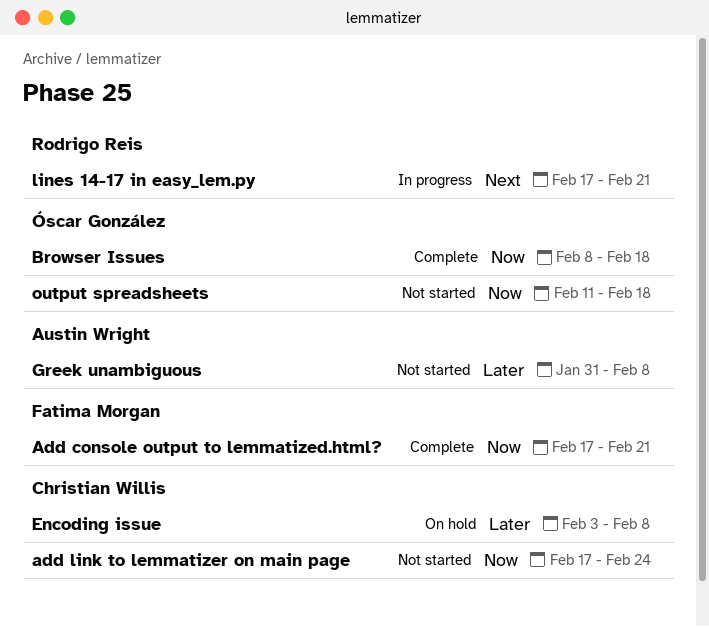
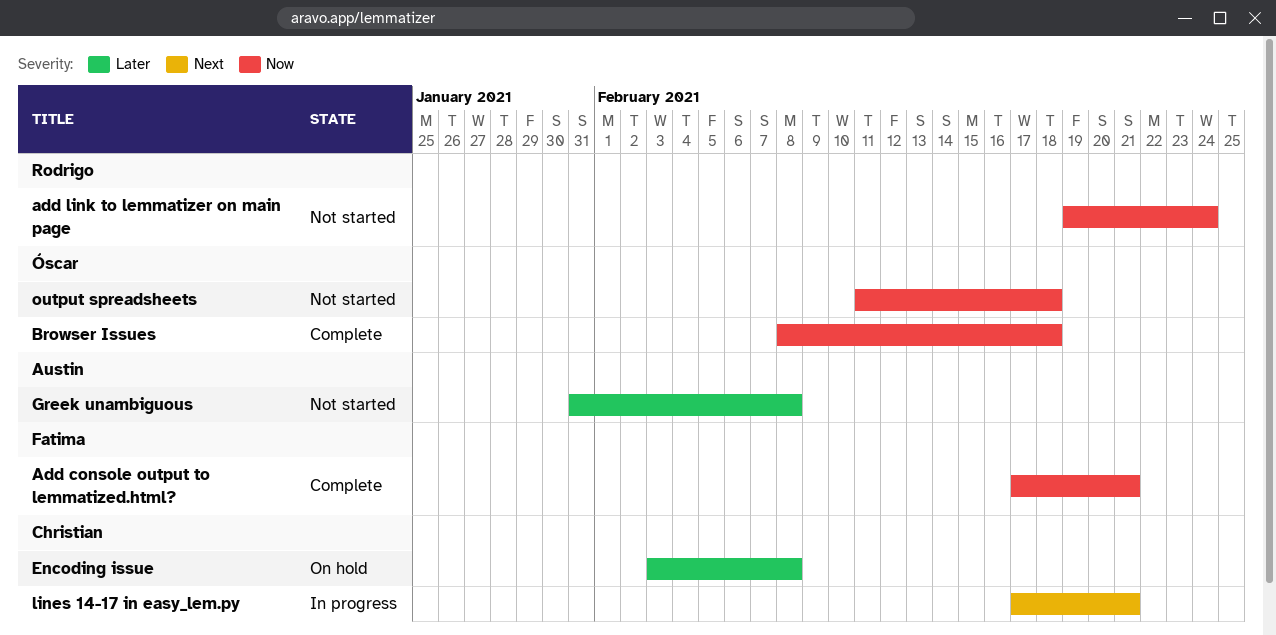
add link to lemmatizer on main page, owner: Christian Willis -> Rodrigo Reis
add link to lemmatizer on main page, start: Feb 17 -> Feb 19
lines 14-17 in easy_lem.py, owner: Rodrigo Reis -> Christian Willis

